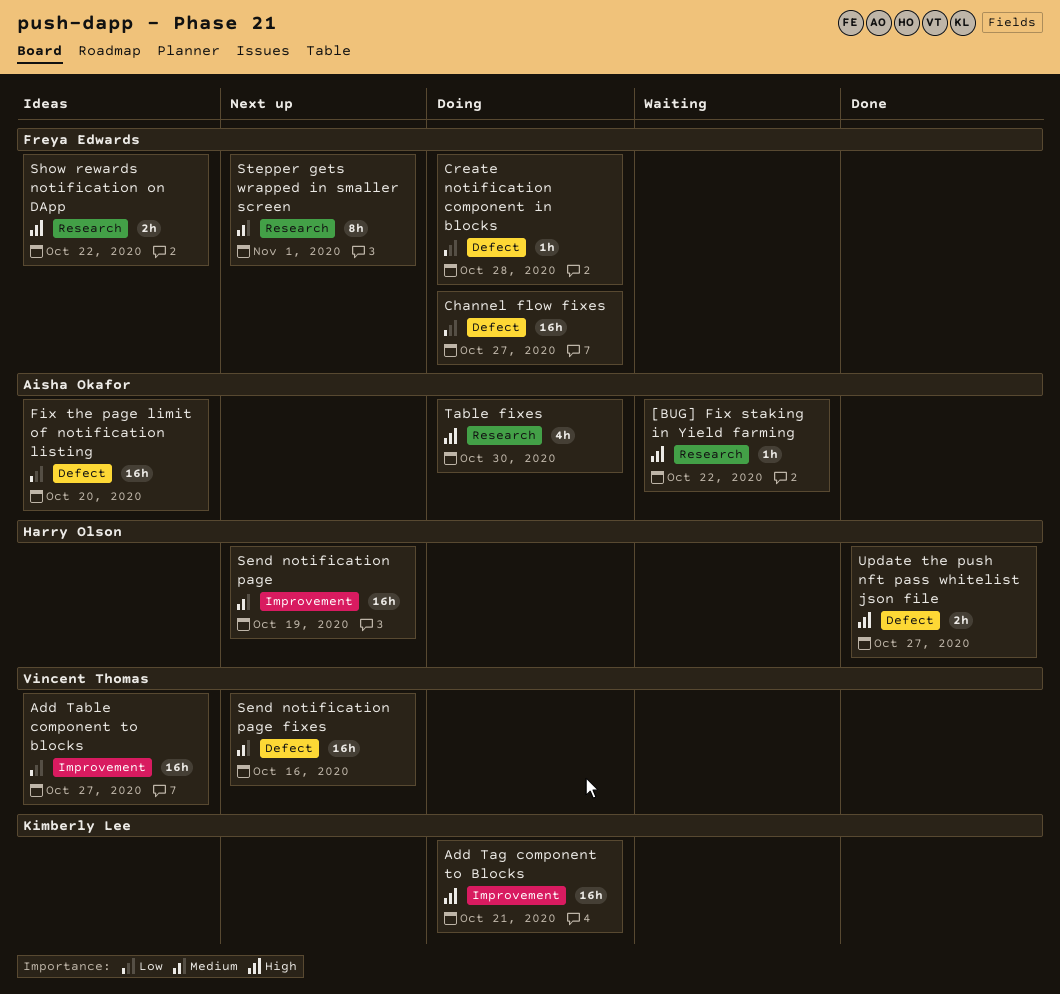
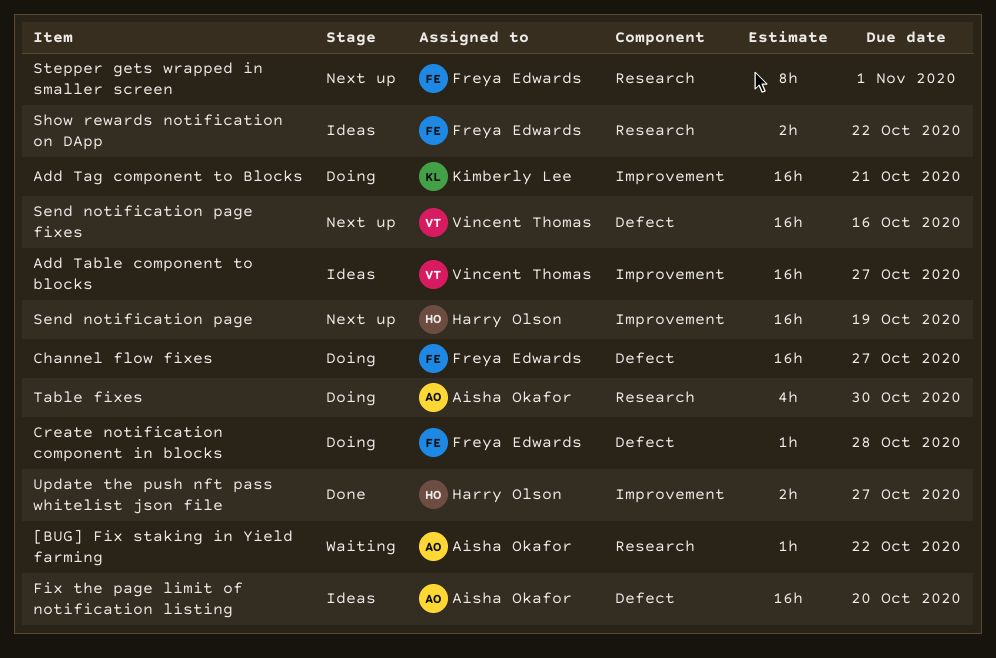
Update the push nft pass whitelist json file, label: Defect -> Improvement

